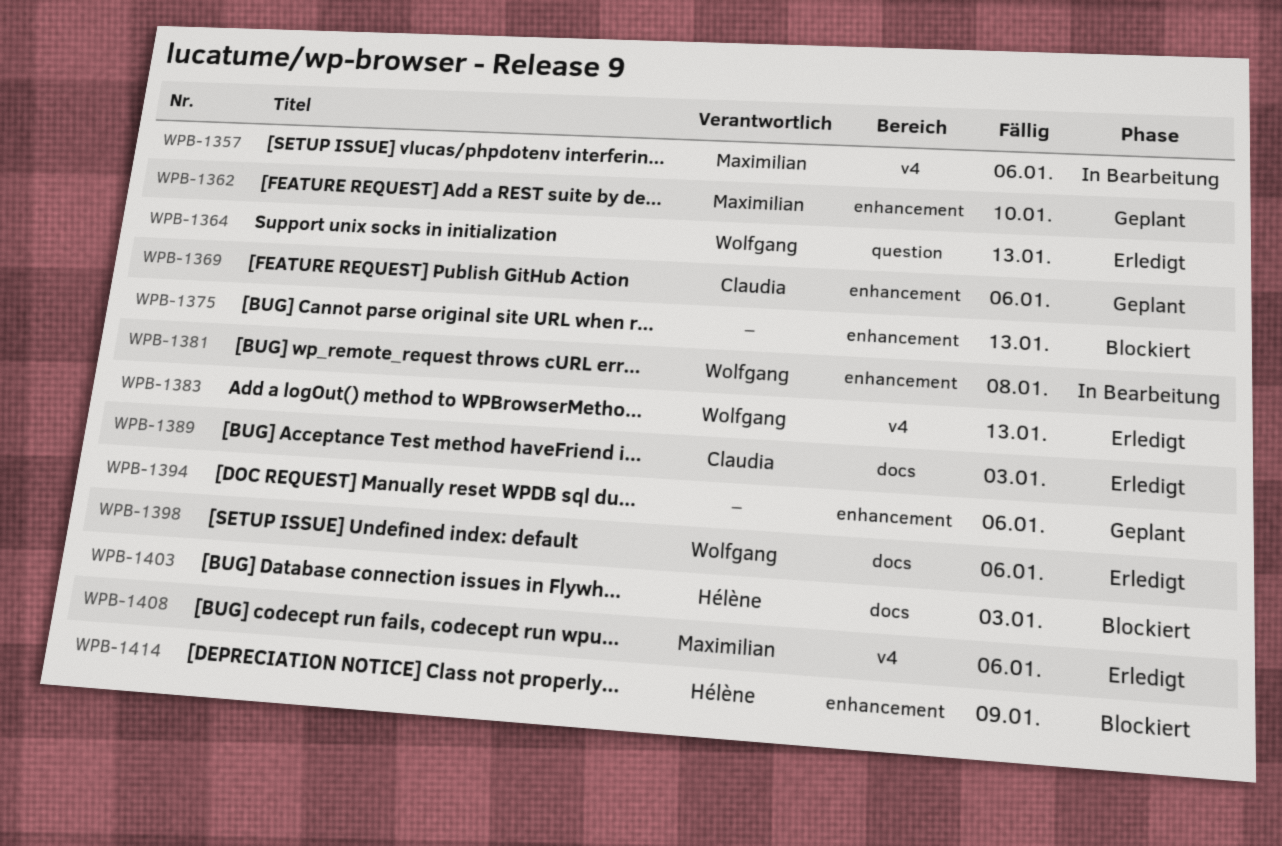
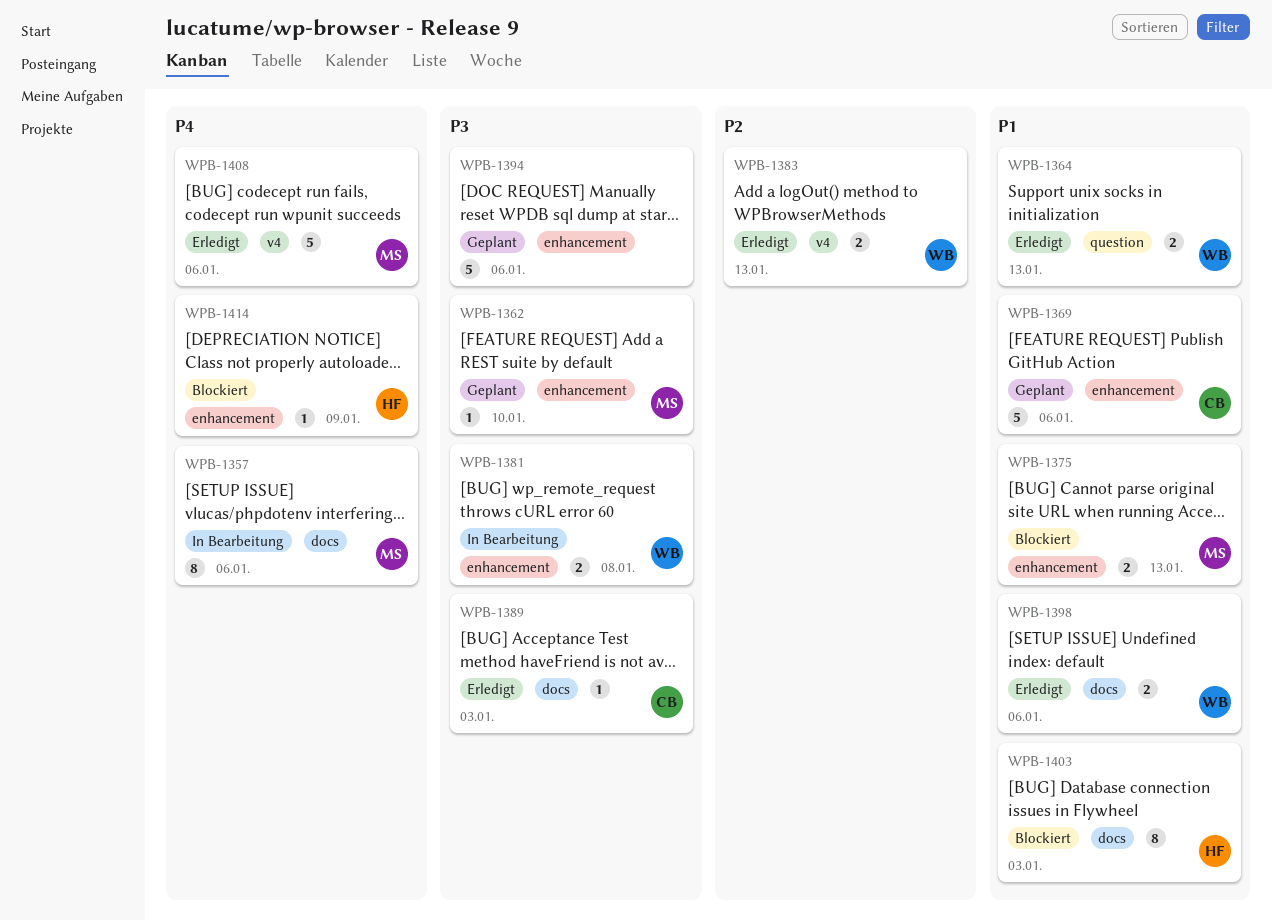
WPB-1357, label: v4 -> docs
WPB-1375, owner: none -> Maximilian

